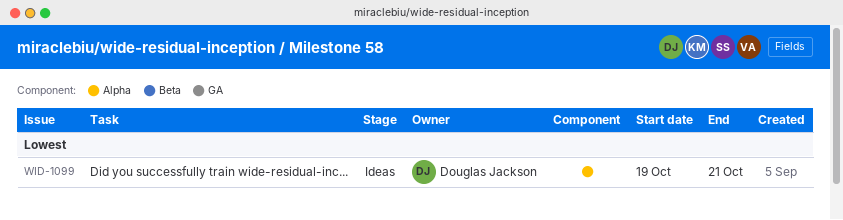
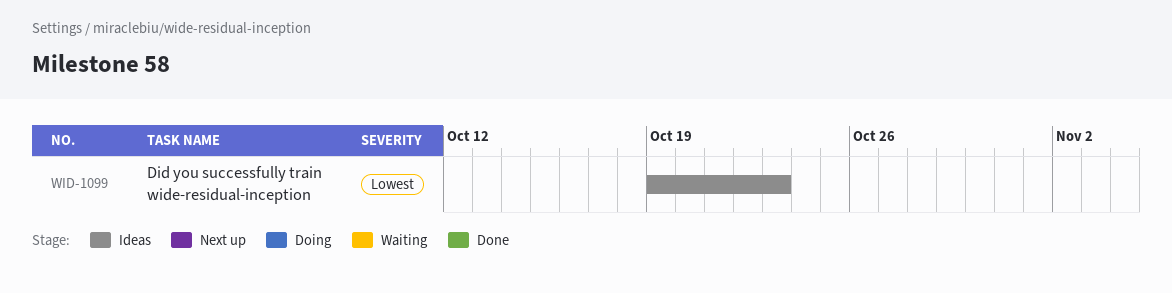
WID-1099, due: Oct 21 -> Oct 23

